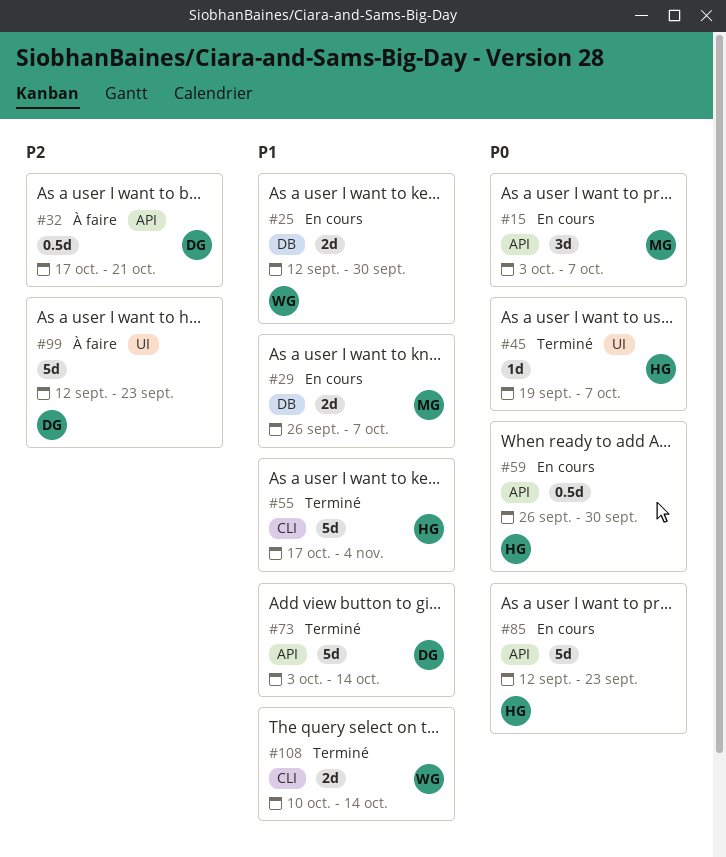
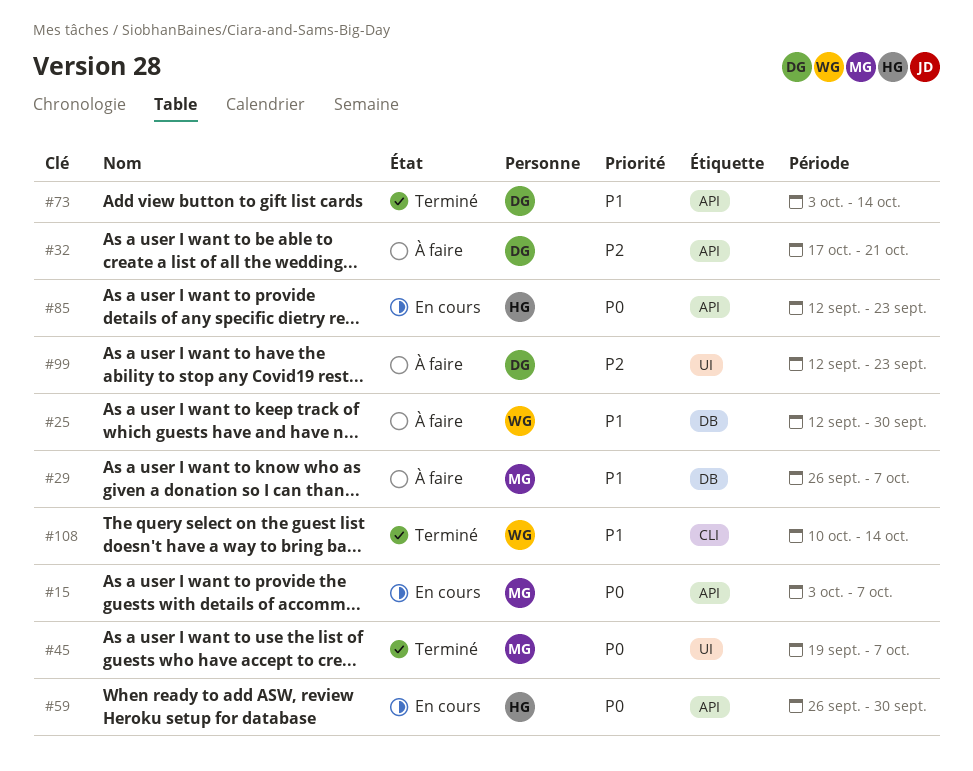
#25, status: En cours -> À faire
#29, status: En cours -> À faire
#45, owner: HG -> MG
#55: present -> none

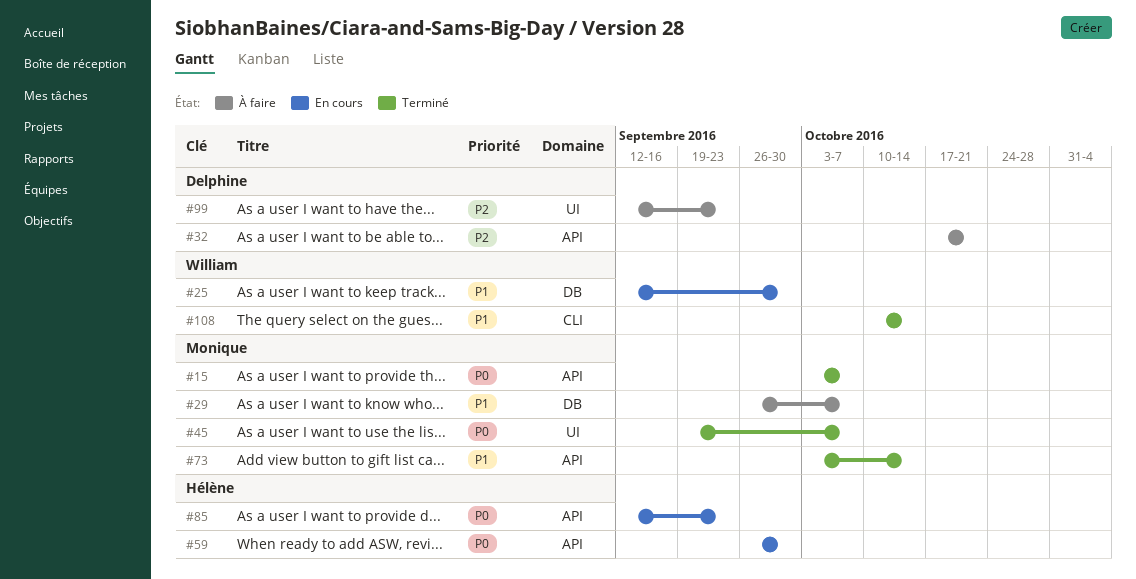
#15, status: En cours -> Terminé
#25, status: À faire -> En cours
#73, owner: Delphine -> Monique

